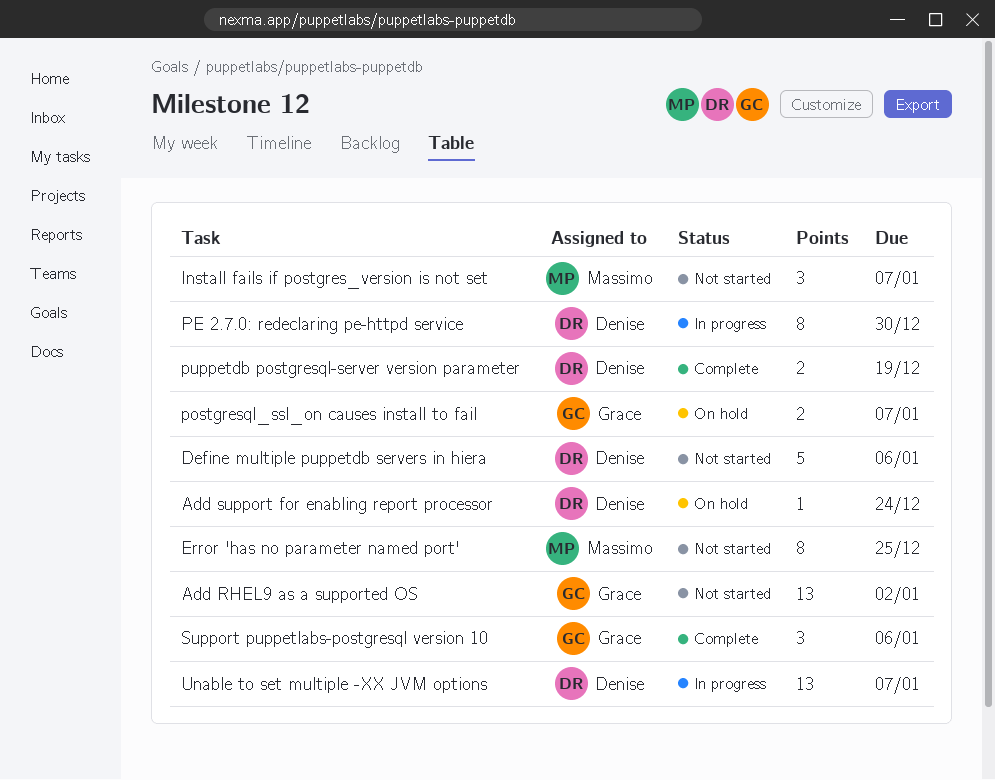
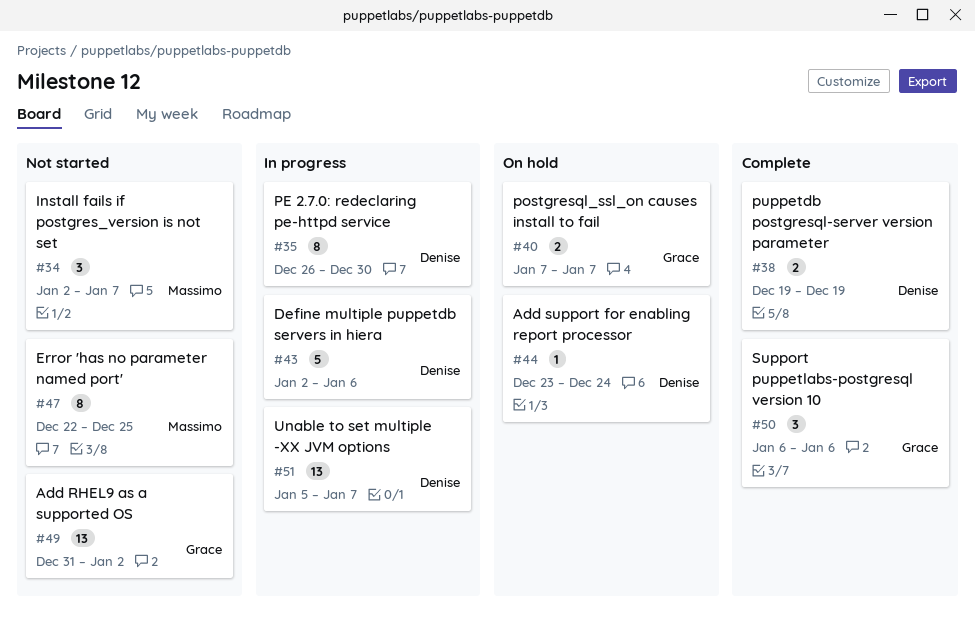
Define multiple puppetdb servers in hiera, status: Not started -> In progress

